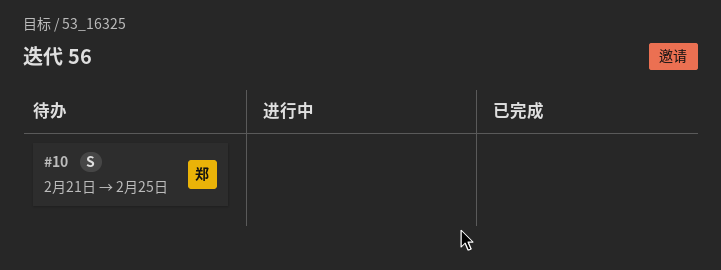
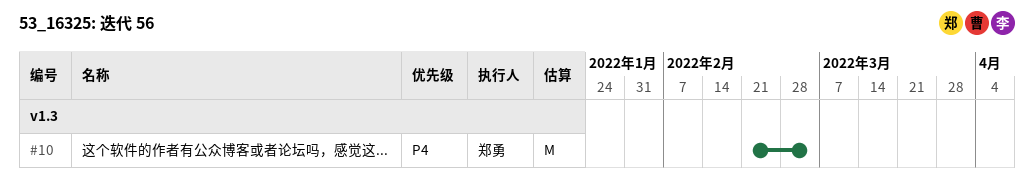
#10, estimate: S -> M
#10, due: Feb 25 -> Mar 4

